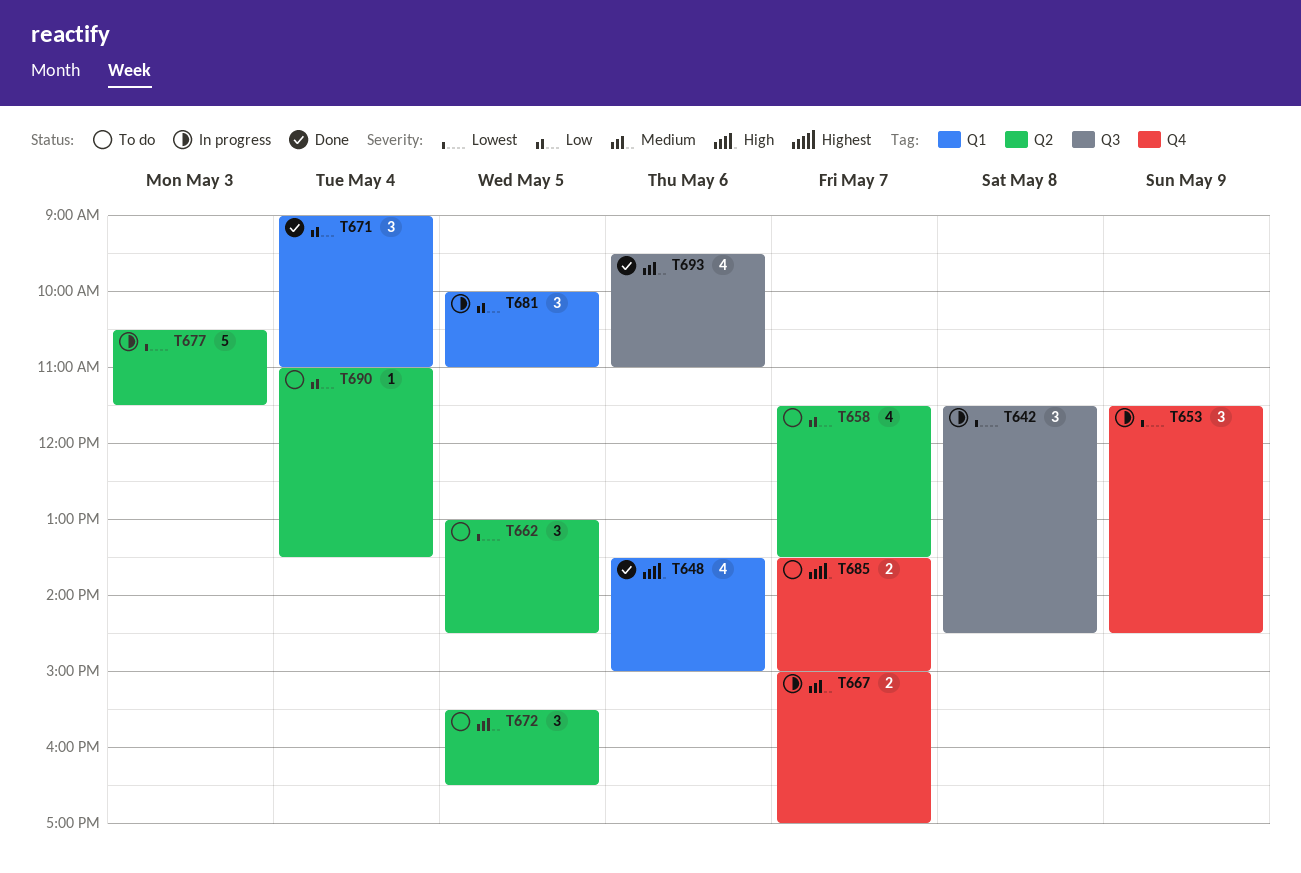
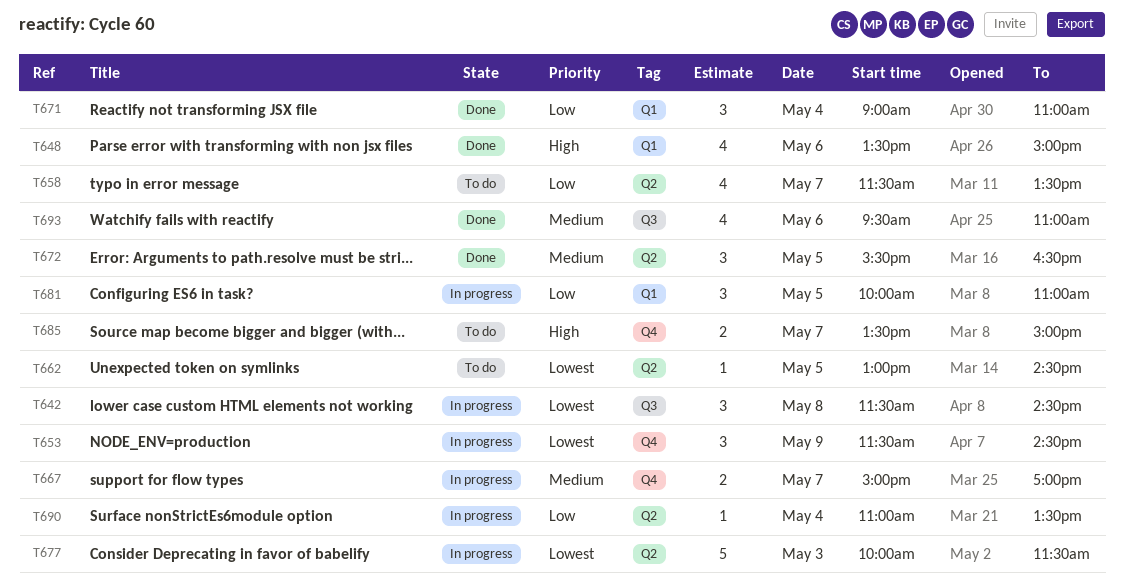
T662, estimate: 3 -> 1
T672, status: To do -> Done
T677, begins: 10:30 -> 10:00
T690, status: To do -> In progress

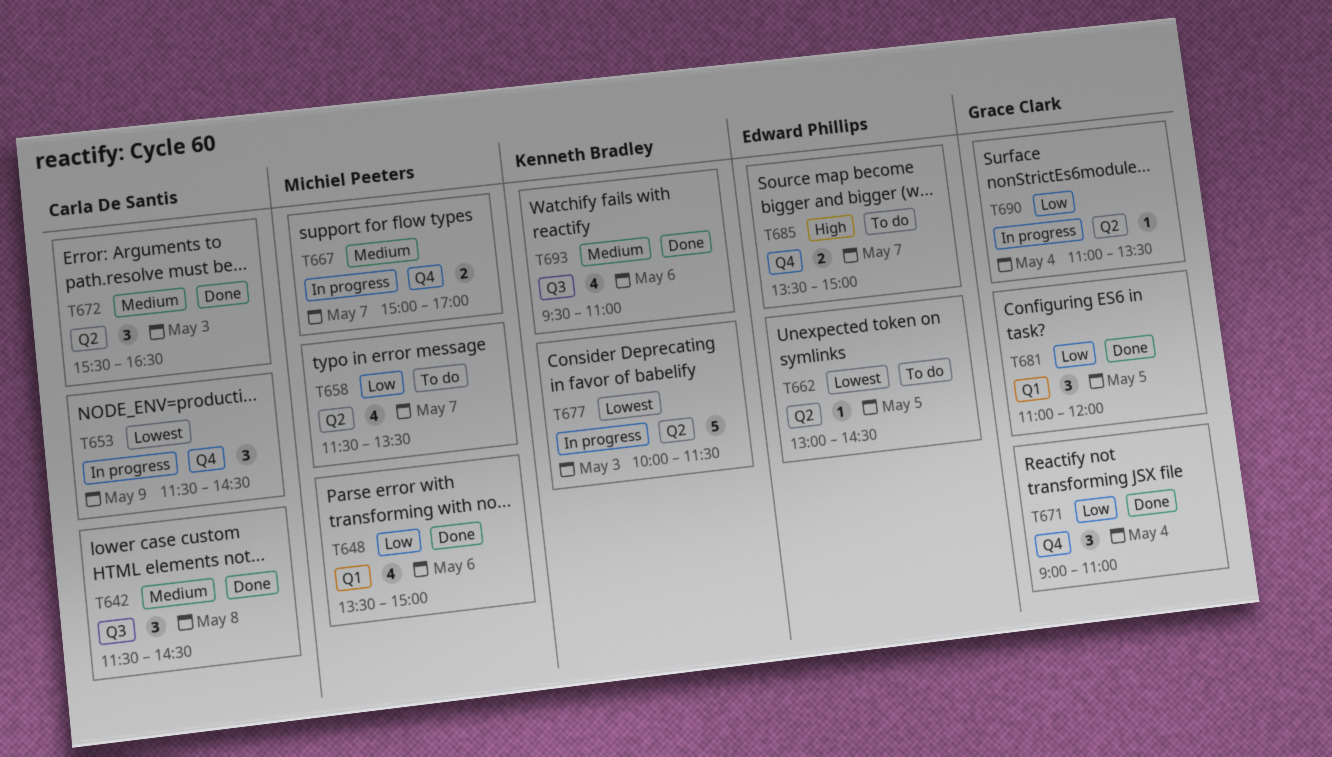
T642, status: In progress -> Done
T642, priority: Lowest -> Medium
T648, priority: High -> Low
T671, label: Q1 -> Q4
T672, day: May 5 -> May 3
T681, status: In progress -> Done
T681, begins: 10:00 -> 11:00
T681, ends: 11:00 -> 12:00

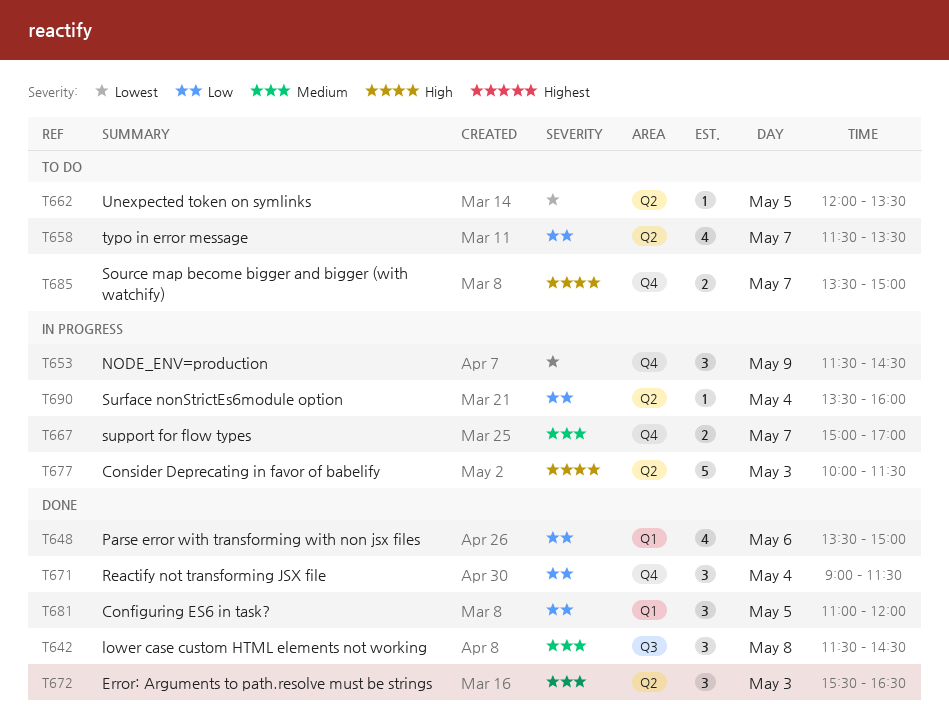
T662, begins: 13:00 -> 12:00
T662, ends: 14:30 -> 13:30
T671, ends: 11:00 -> 11:30
T677, priority: Lowest -> High
T690, begins: 11:00 -> 13:30
T690, ends: 13:30 -> 16:00
T693: present -> none

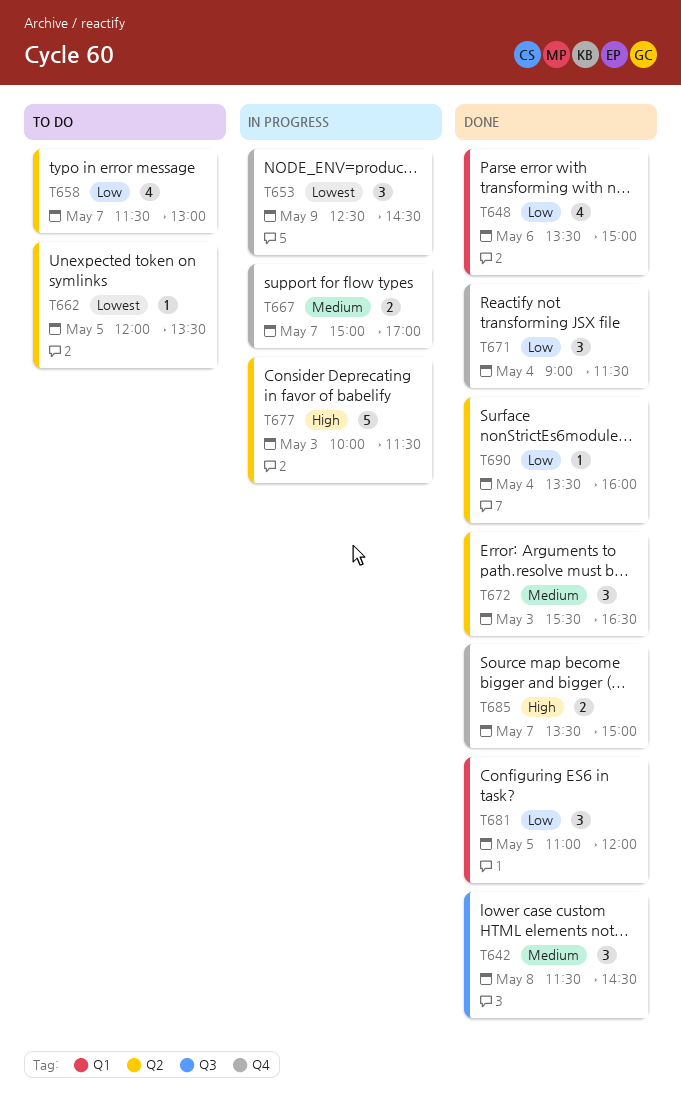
T653, begins: 11:30 -> 12:30
T658, ends: 13:30 -> 13:00
T685, status: To do -> Done
T690, status: In progress -> Done

